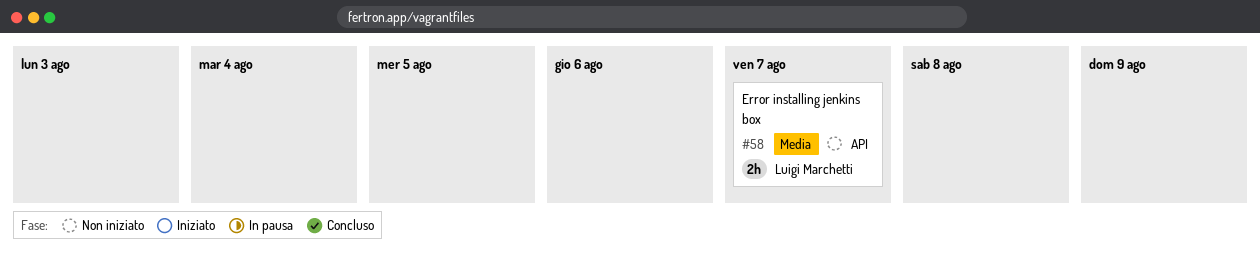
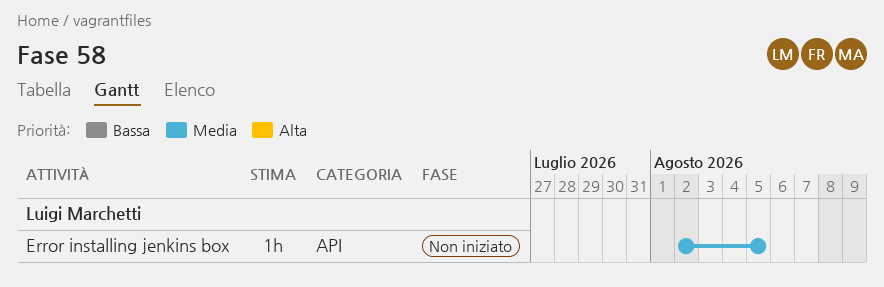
Error installing jenkins box, estimate: 2h -> 1h
Error installing jenkins box, due: Aug 7 -> Aug 5

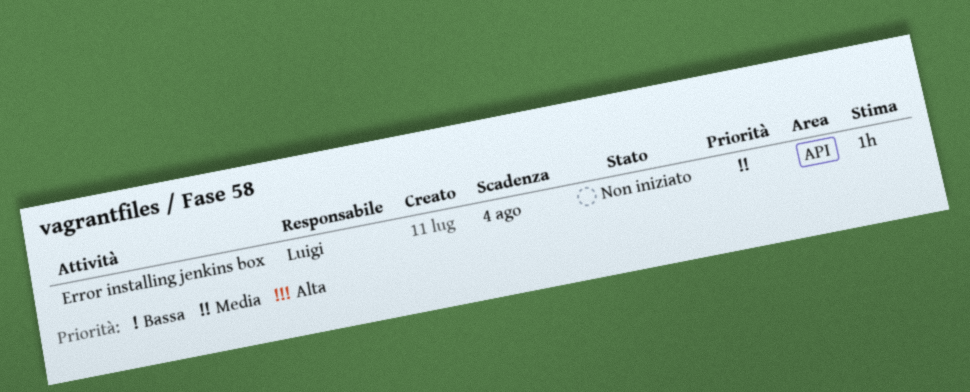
Error installing jenkins box, due: Aug 5 -> Aug 4

